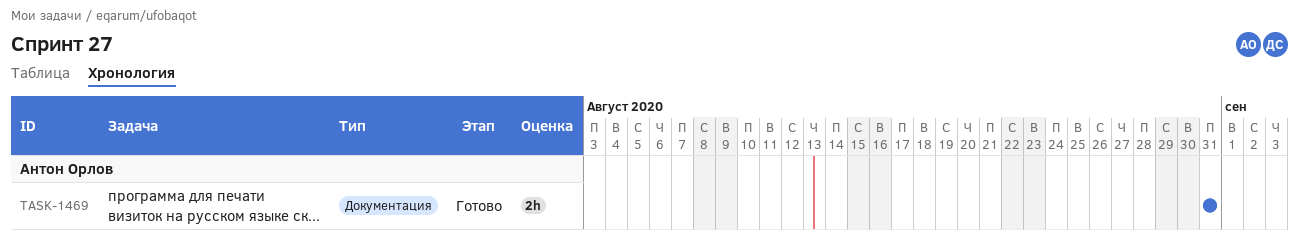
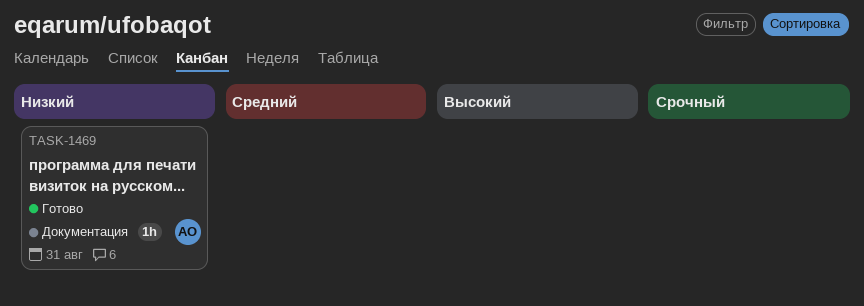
TASK-1469, estimate: 2h -> 1h

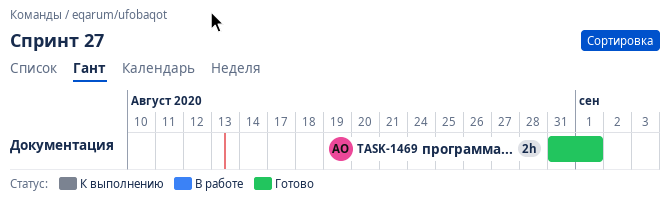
TASK-1469, estimate: 1h -> 2h
TASK-1469, due: Aug 31 -> Sep 1

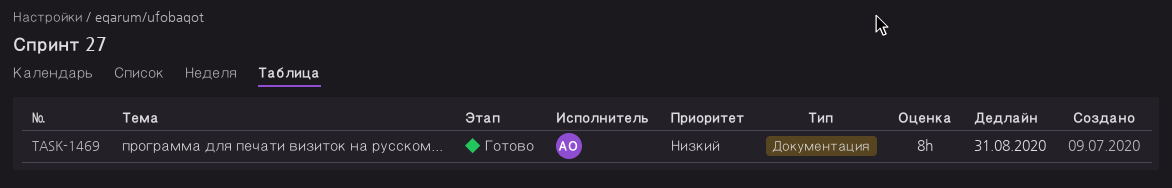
TASK-1469, estimate: 2h -> 8h
TASK-1469, due: Sep 1 -> Aug 31

